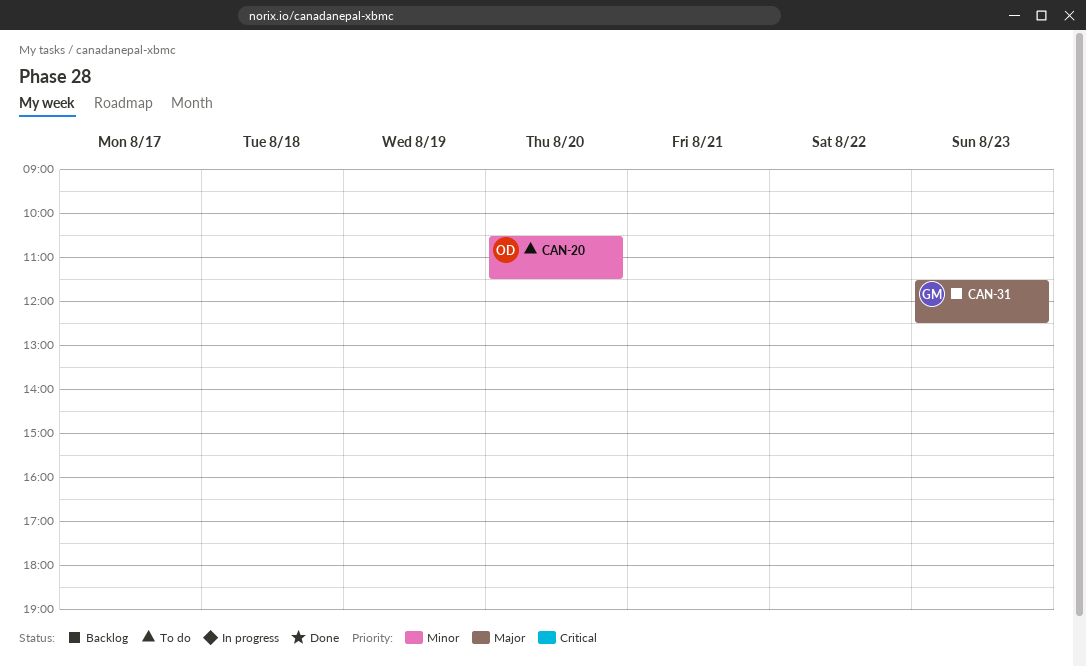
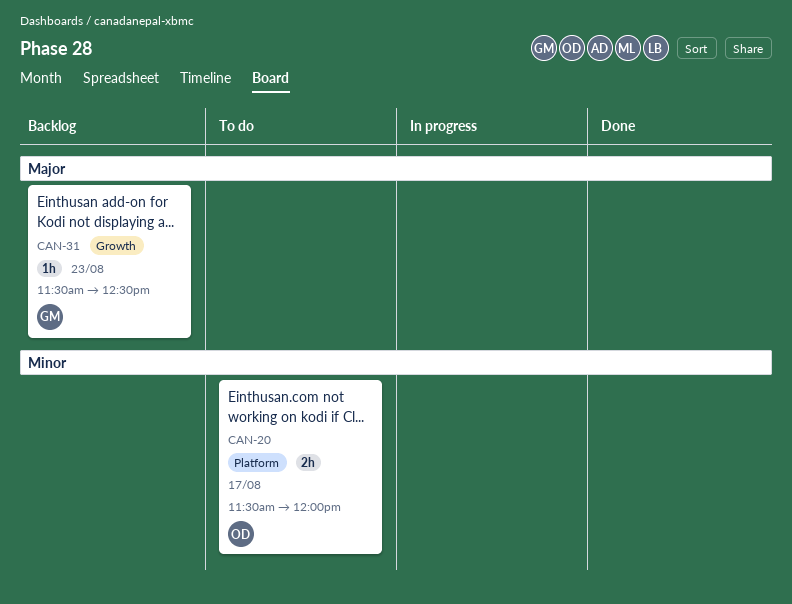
CAN-20, day: Aug 20 -> Aug 17
CAN-20, begins: 10:30 -> 11:30
CAN-20, ends: 11:30 -> 12:00

